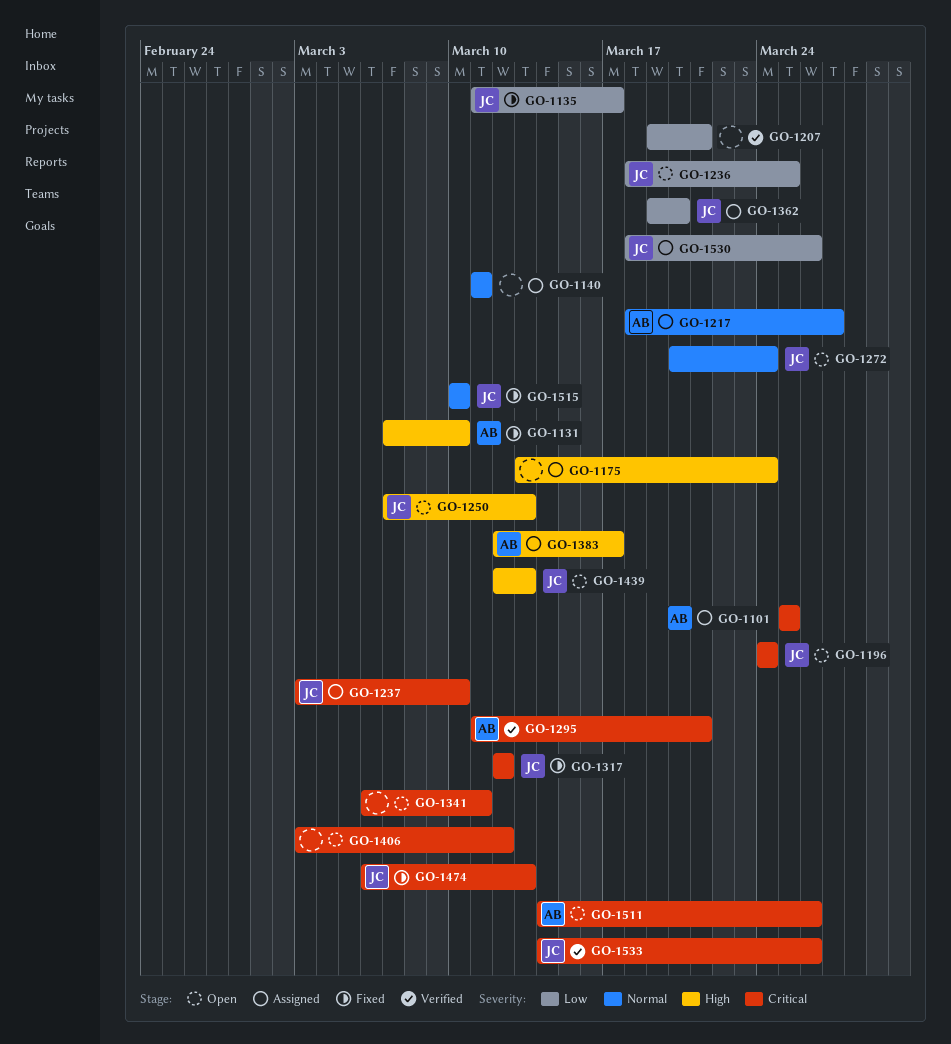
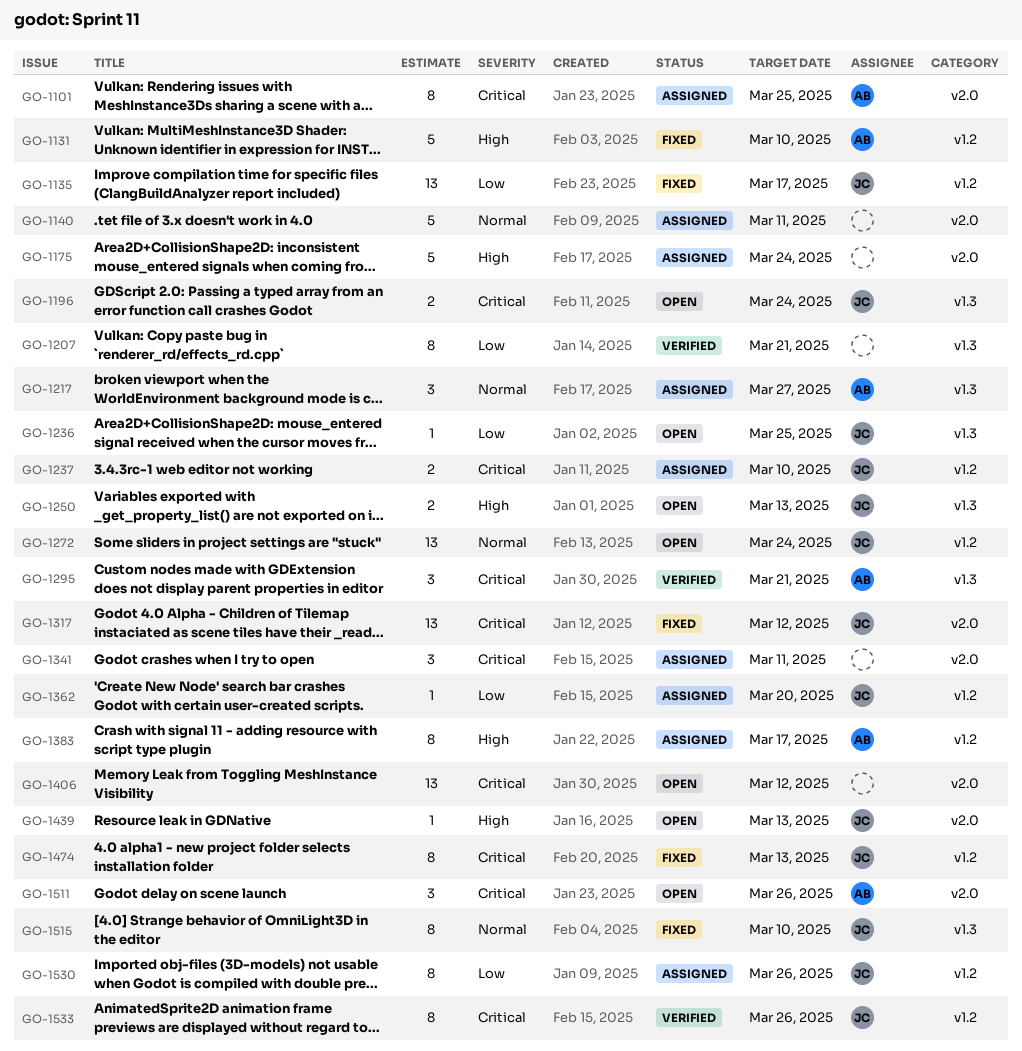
GO-1341, status: Open -> Assigned

